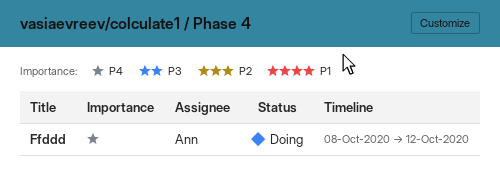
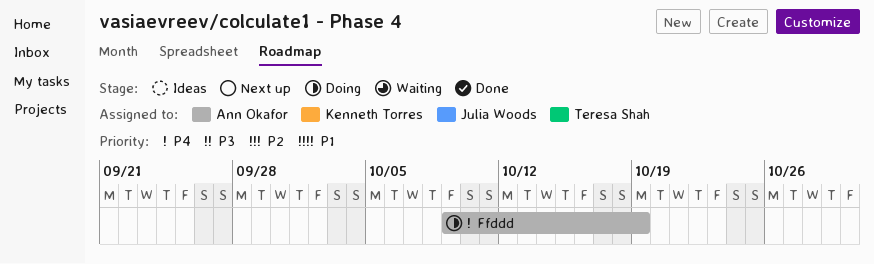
Ffddd, start: Oct 8 -> Oct 9
Ffddd, due: Oct 12 -> Oct 19

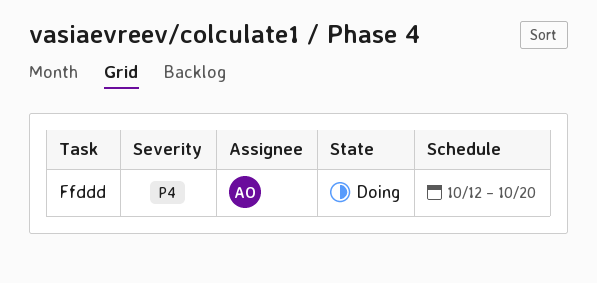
Ffddd, start: Oct 9 -> Oct 12
Ffddd, due: Oct 19 -> Oct 20

